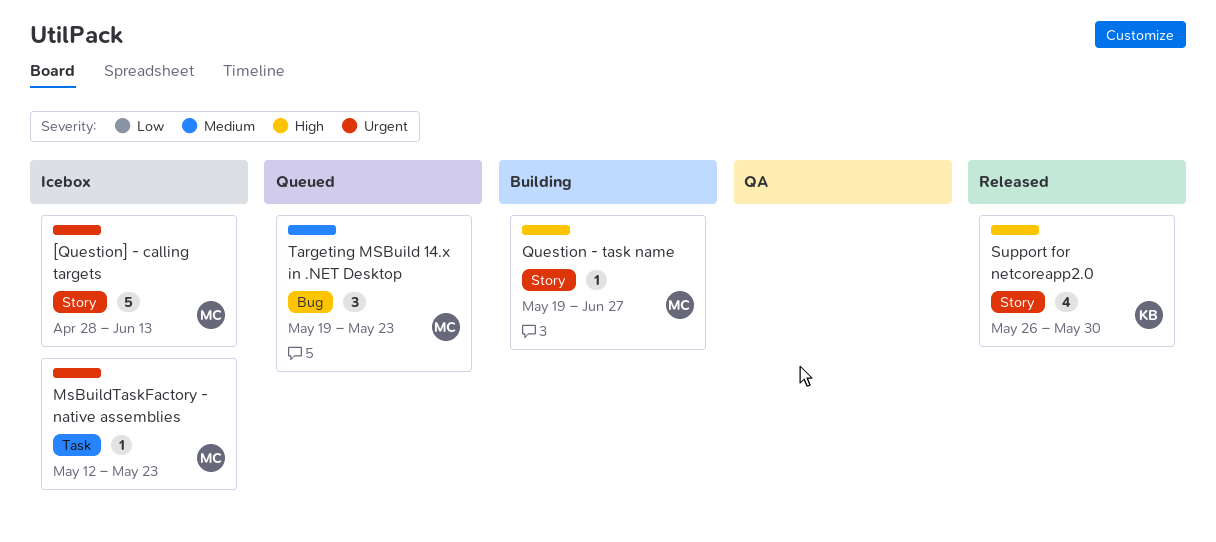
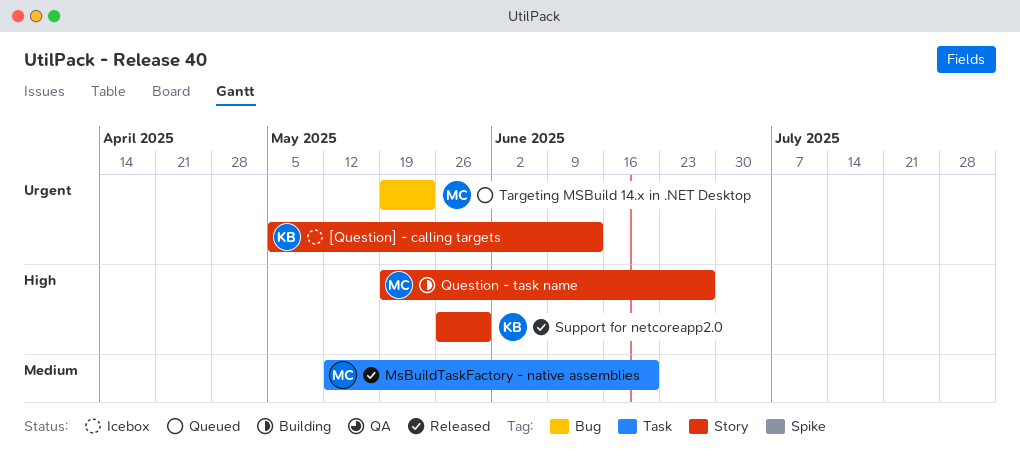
[Question] - calling targets, owner: MC -> KB
[Question] - calling targets, start: Apr 28 -> May 5
MsBuildTaskFactory - native assemblies, status: Icebox -> Released
MsBuildTaskFactory - native assemblies, priority: Urgent -> Medium
MsBuildTaskFactory - native assemblies, due: May 23 -> Jun 20
Targeting MSBuild 14.x in .NET Desktop, priority: Medium -> Urgent

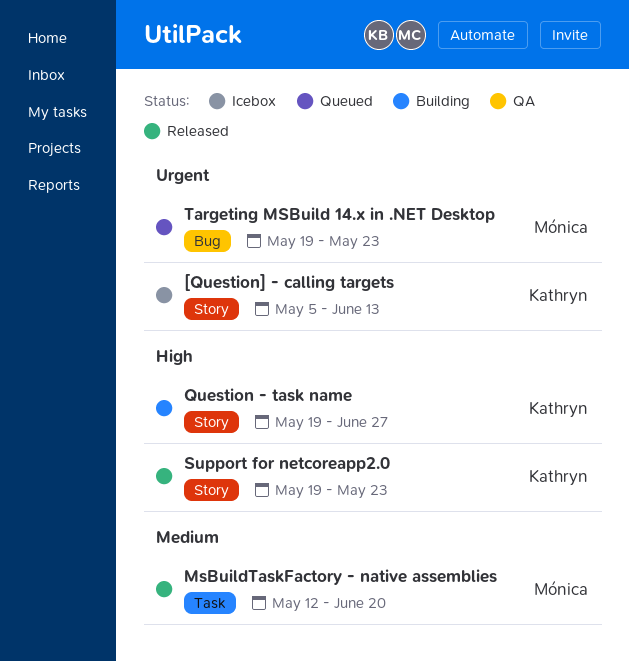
Question - task name, owner: Mónica -> Kathryn
Support for netcoreapp2.0, start: May 26 -> May 19
Support for netcoreapp2.0, due: May 30 -> May 23

